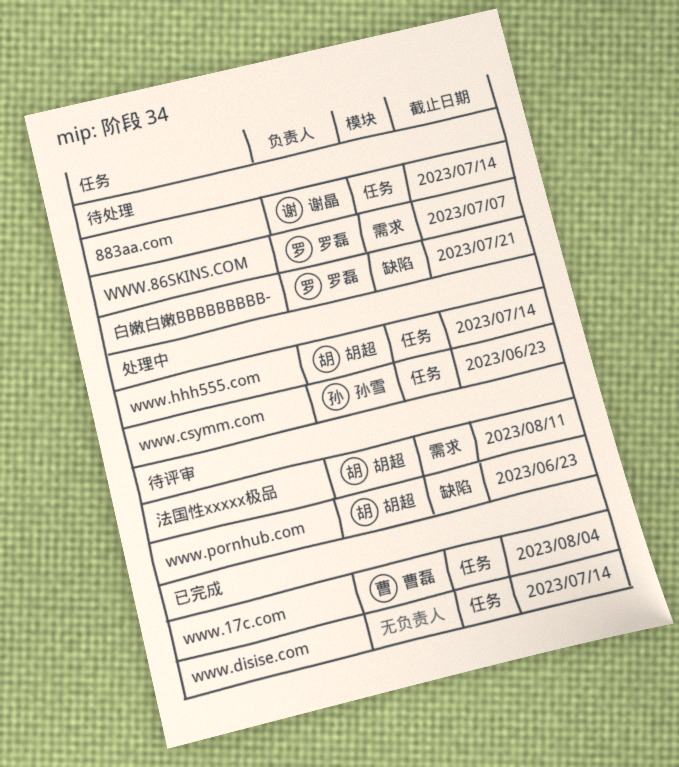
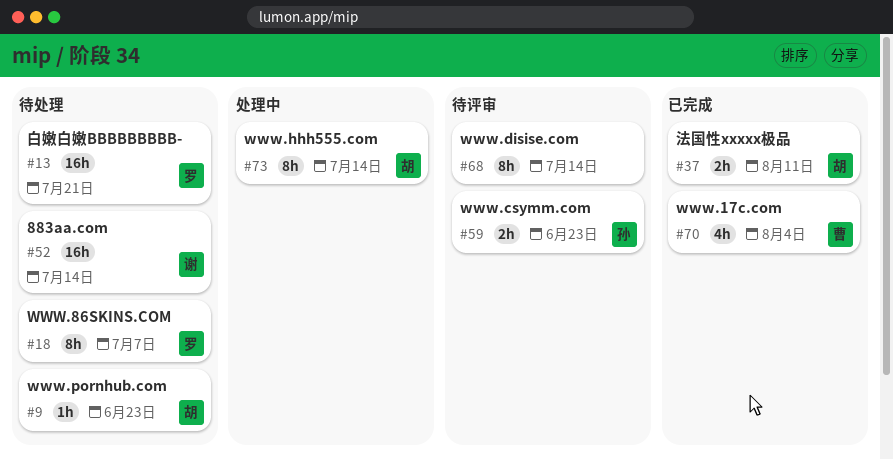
www.csymm.com, status: 处理中 -> 待评审
www.disise.com, status: 已完成 -> 待评审
www.pornhub.com, status: 待评审 -> 待处理
法国性xxxxx极品, status: 待评审 -> 已完成

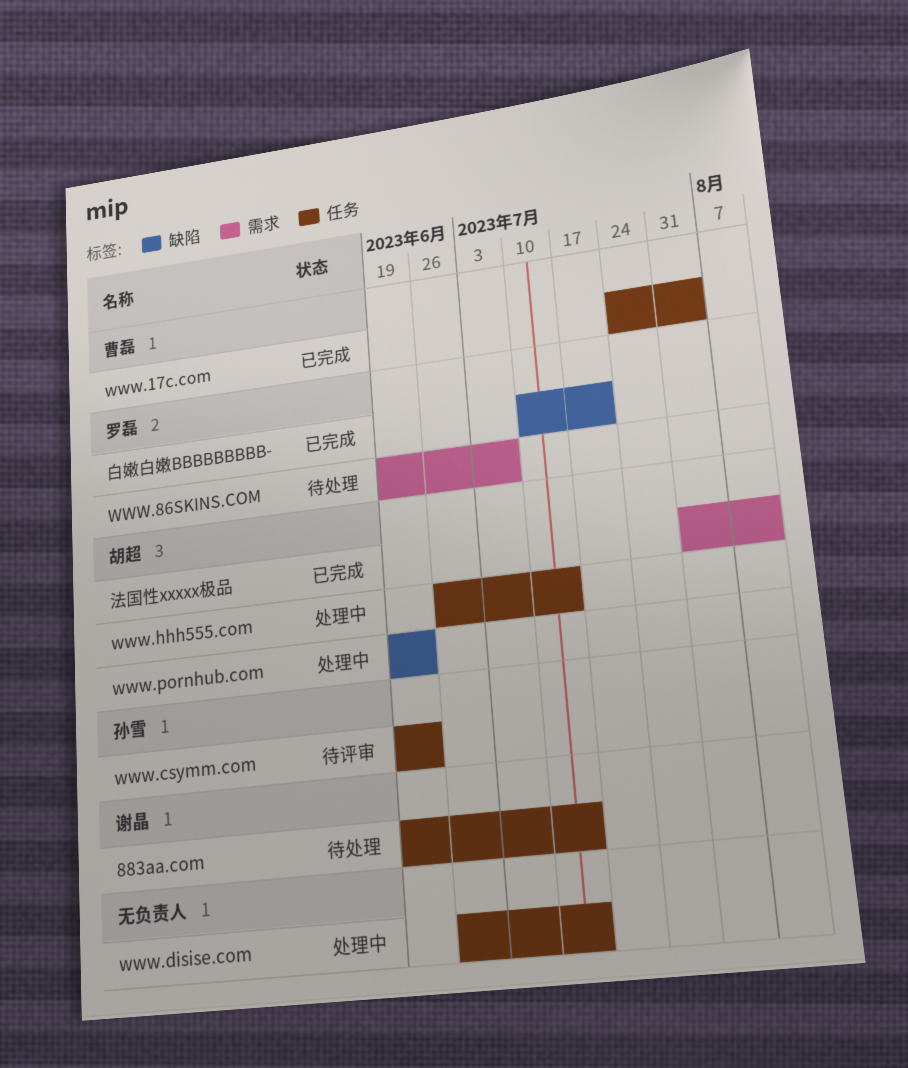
www.disise.com, status: 待评审 -> 处理中
www.pornhub.com, status: 待处理 -> 处理中
白嫩白嫩BBBBBBBBB-, status: 待处理 -> 已完成

